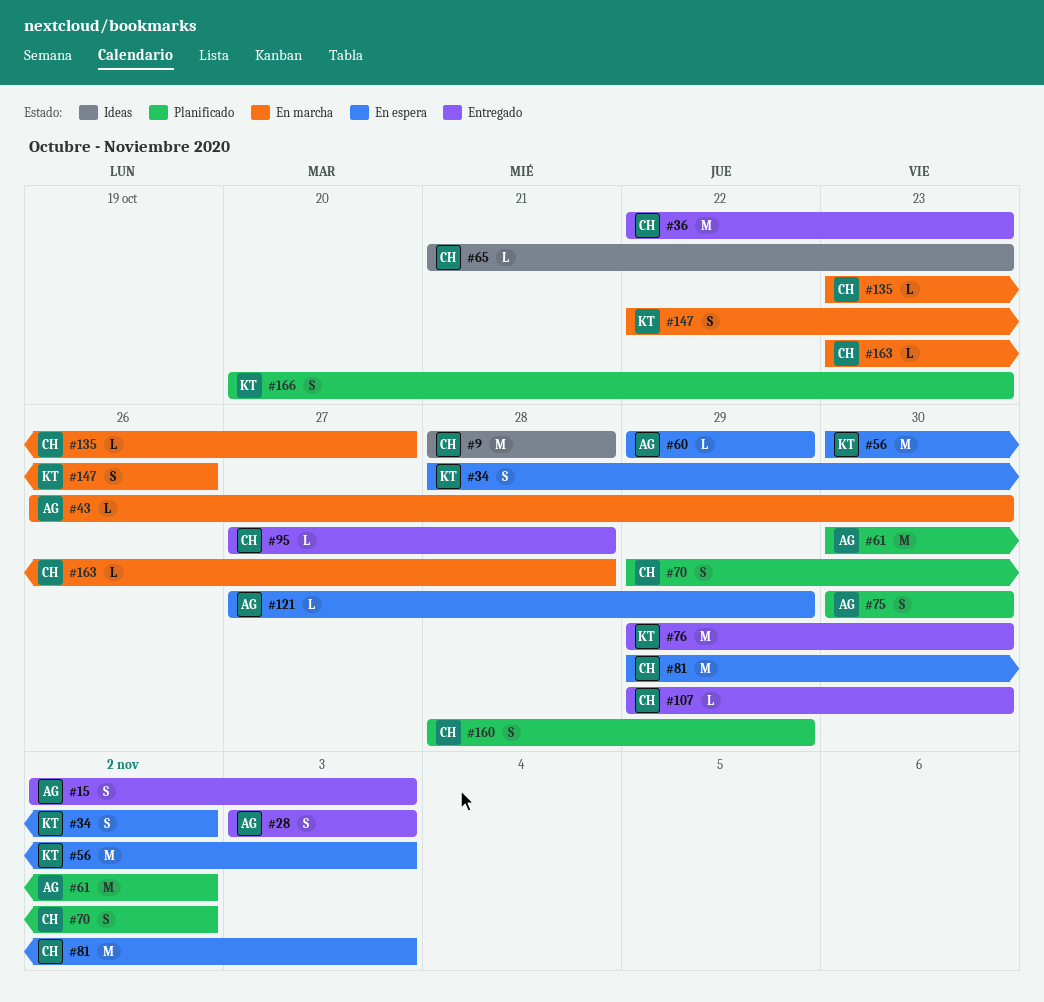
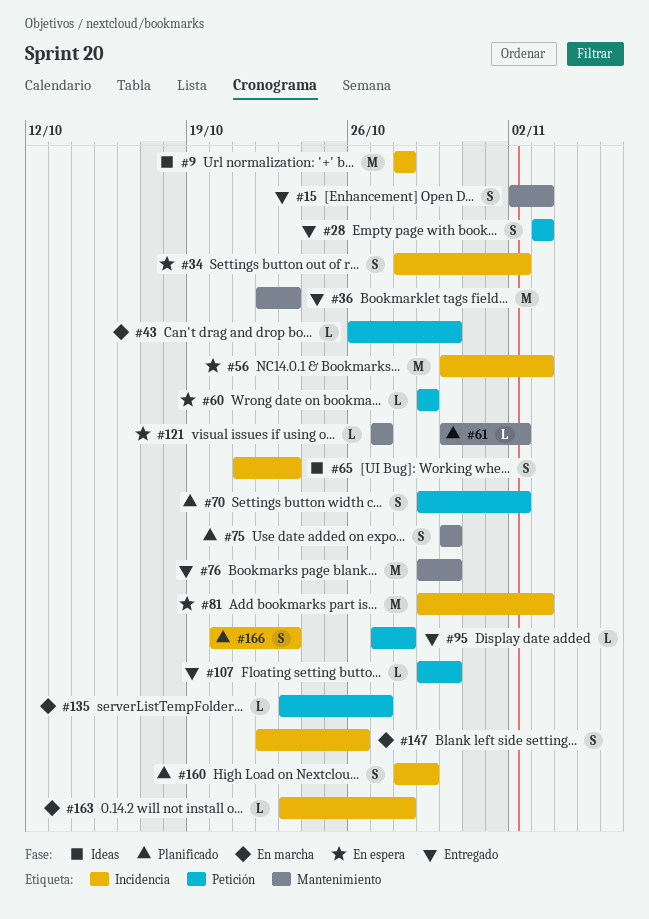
#61, estimate: M -> L
#65, estimate: L -> S
#121, due: Oct 29 -> Oct 27

